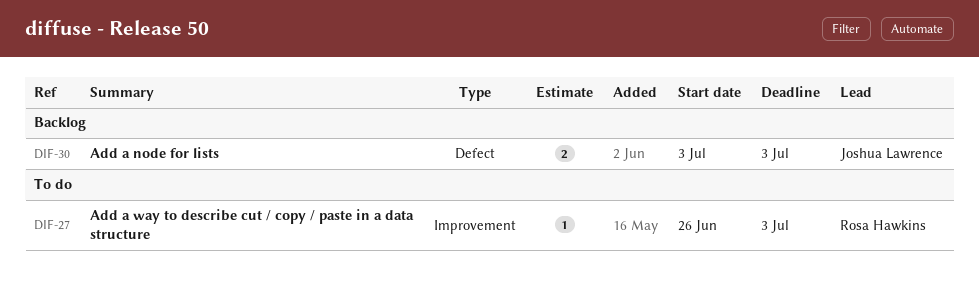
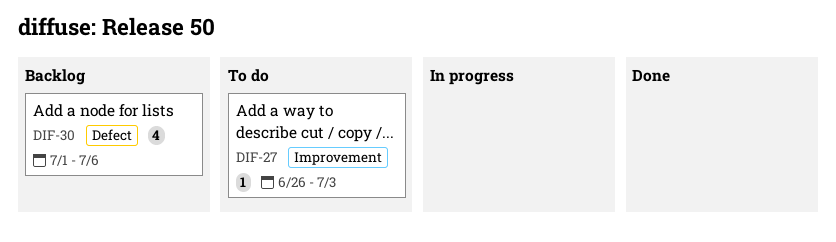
DIF-30, estimate: 2 -> 4
DIF-30, start: Jul 3 -> Jul 1
DIF-30, due: Jul 3 -> Jul 6

